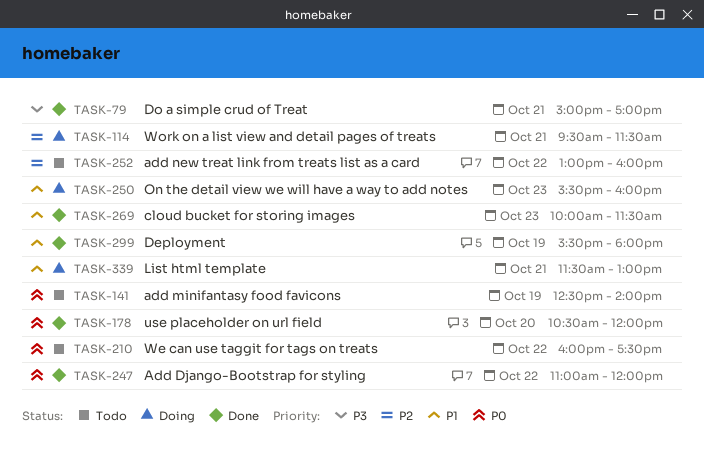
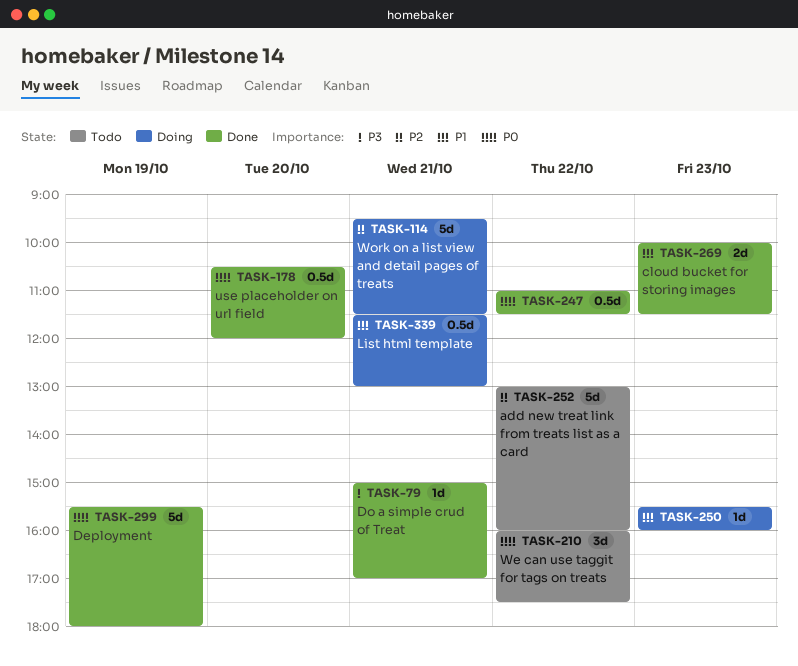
TASK-141: present -> none
TASK-247, ends: 12:00 -> 11:30
TASK-299, priority: P1 -> P0

